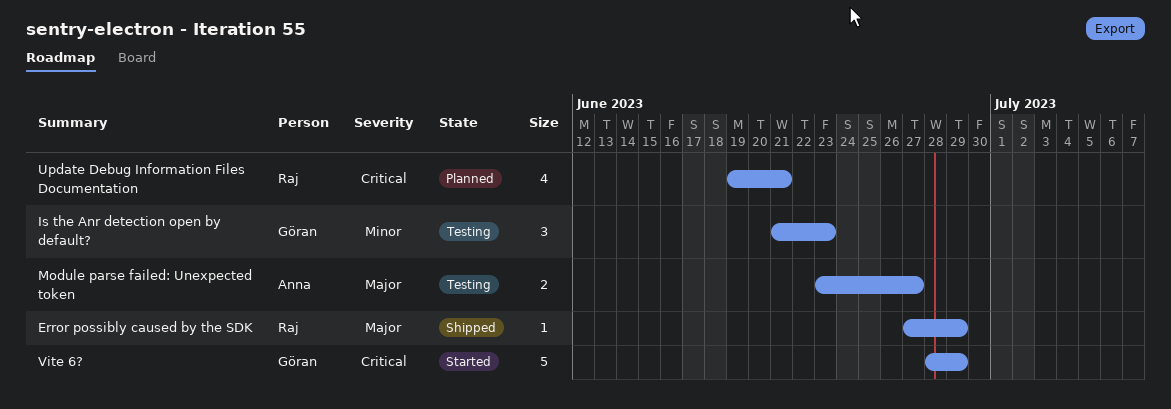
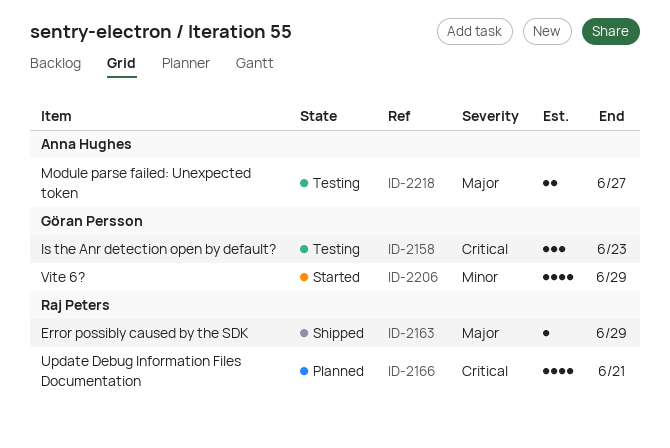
Is the Anr detection open by default?, priority: Minor -> Critical
Vite 6?, priority: Critical -> Minor
Vite 6?, estimate: 5 -> 4

